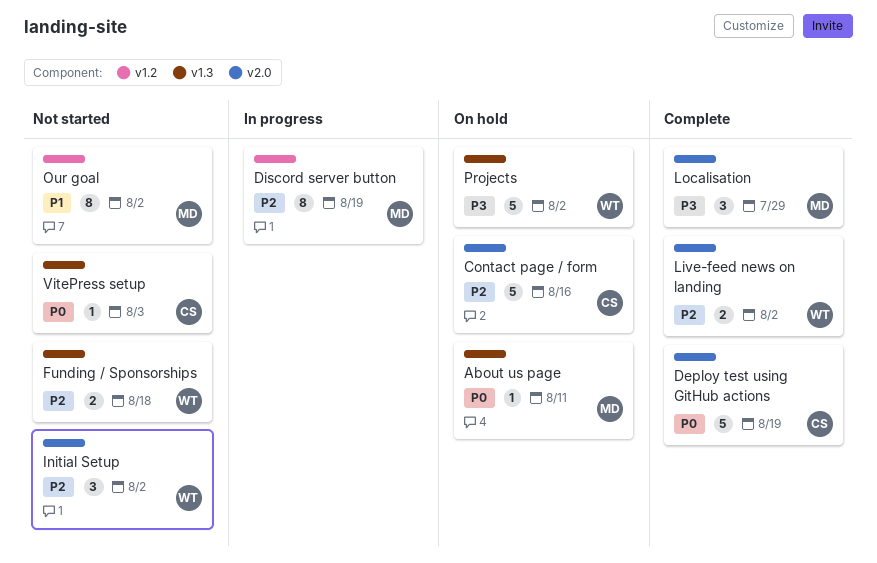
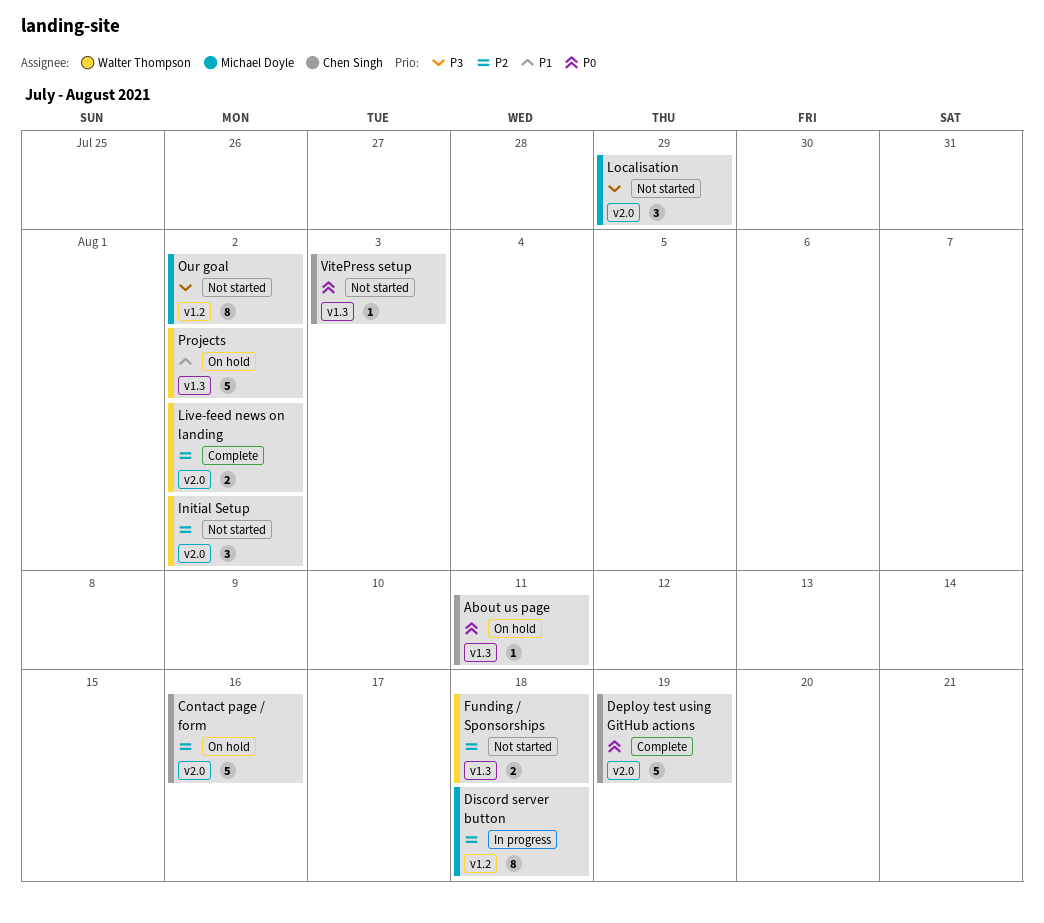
About us page, owner: Michael Doyle -> Chen Singh
Discord server button, due: Aug 19 -> Aug 18
Localisation, status: Complete -> Not started
Our goal, priority: P1 -> P3
Projects, priority: P3 -> P1

